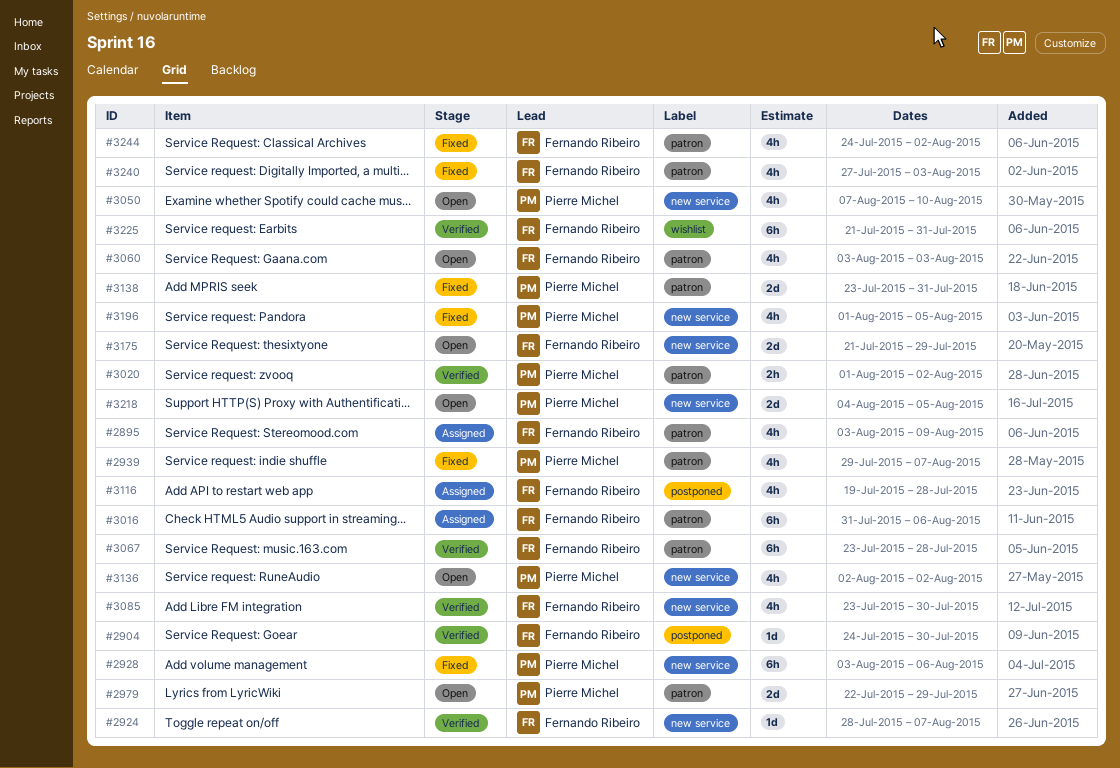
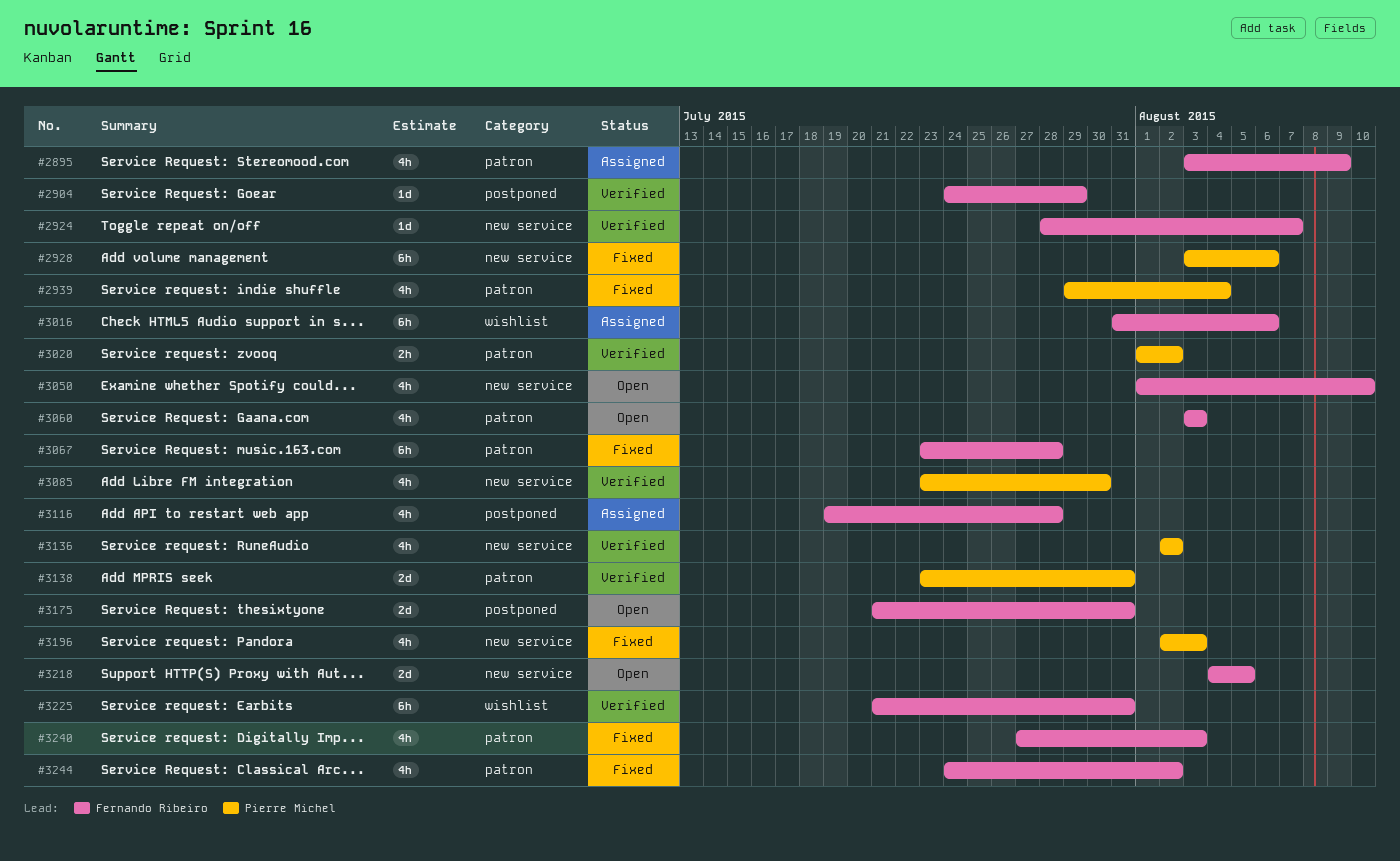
#2904, due: Jul 30 -> Jul 29
#2939, due: Aug 7 -> Aug 4
#2979: present -> none
#3016, label: patron -> wishlist
#3050, owner: Pierre Michel -> Fernando Ribeiro
#3050, start: Aug 7 -> Aug 1
#3067, status: Verified -> Fixed
#3085, owner: Fernando Ribeiro -> Pierre Michel
#3136, status: Open -> Verified
#3138, status: Fixed -> Verified
#3175, label: new service -> postponed
#3175, due: Jul 29 -> Jul 31
#3196, start: Aug 1 -> Aug 2
#3196, due: Aug 5 -> Aug 3
#3218, owner: Pierre Michel -> Fernando Ribeiro

